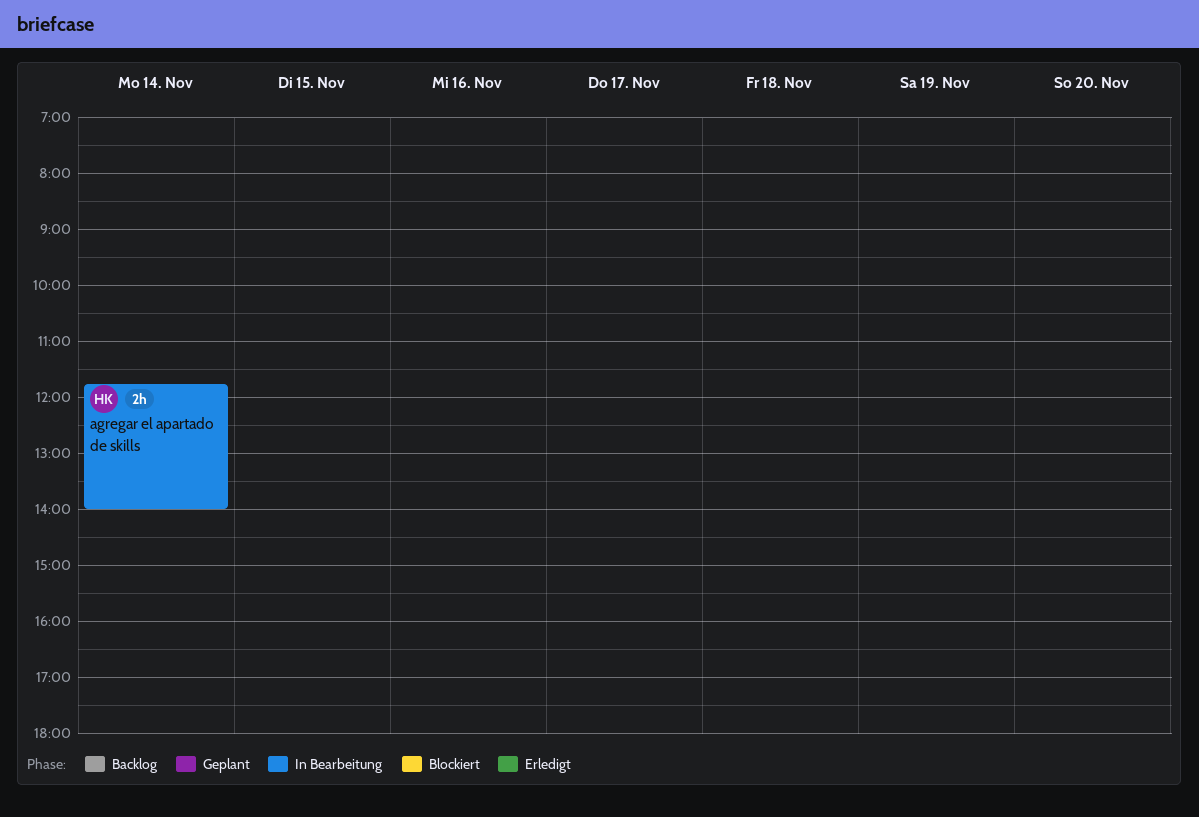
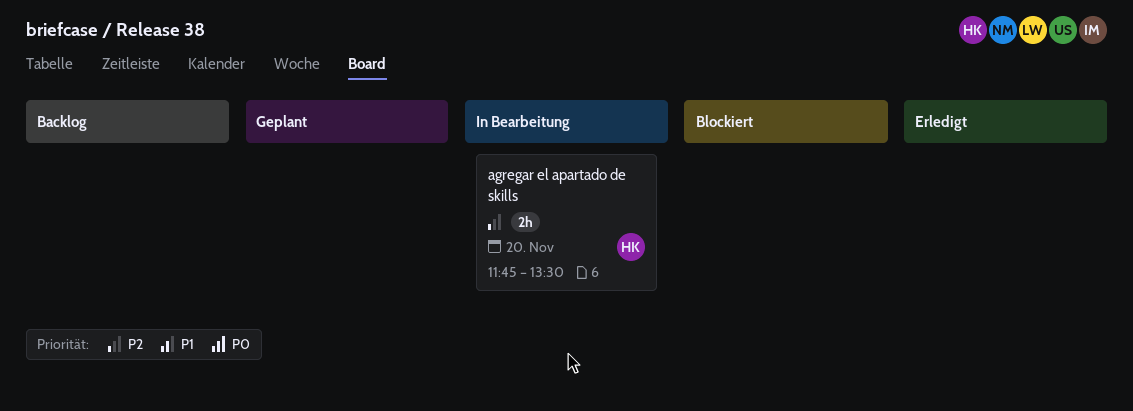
agregar el apartado de skills, day: Nov 14 -> Nov 20
agregar el apartado de skills, ends: 14:00 -> 13:30

